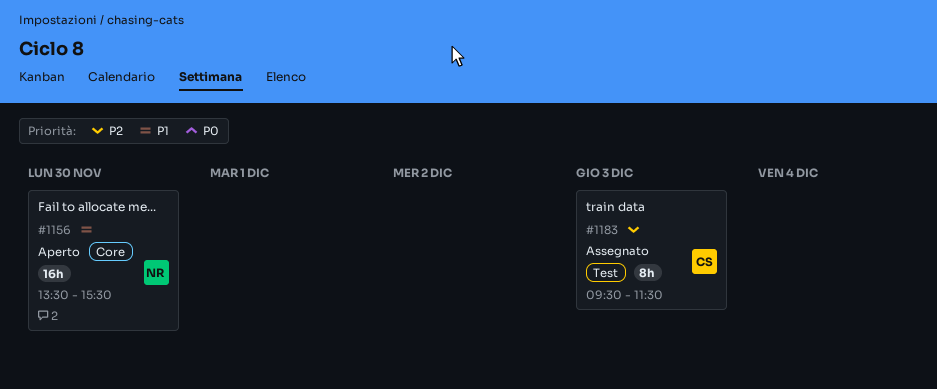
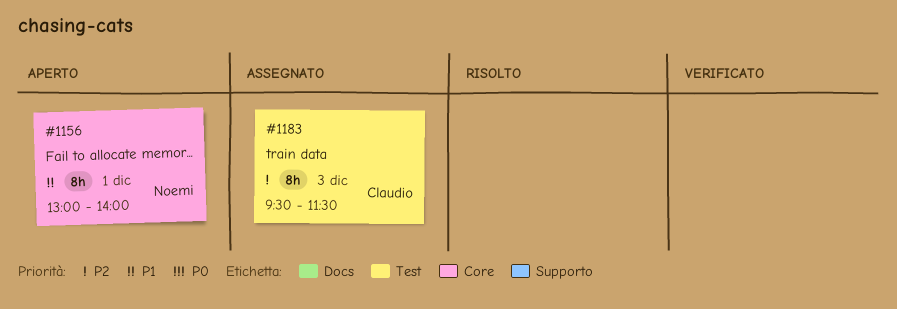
#1156, estimate: 16h -> 8h
#1156, day: Nov 30 -> Dec 1
#1156, begins: 13:30 -> 13:00
#1156, ends: 15:30 -> 14:00

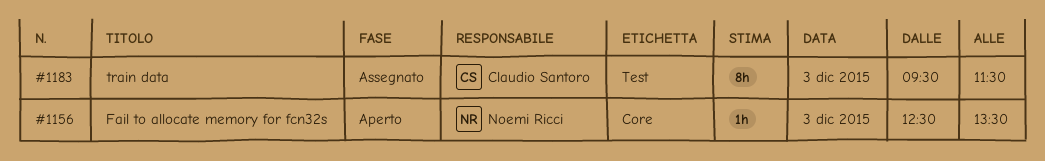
#1156, estimate: 8h -> 1h
#1156, day: Dec 1 -> Dec 3
#1156, begins: 13:00 -> 12:30
#1156, ends: 14:00 -> 13:30

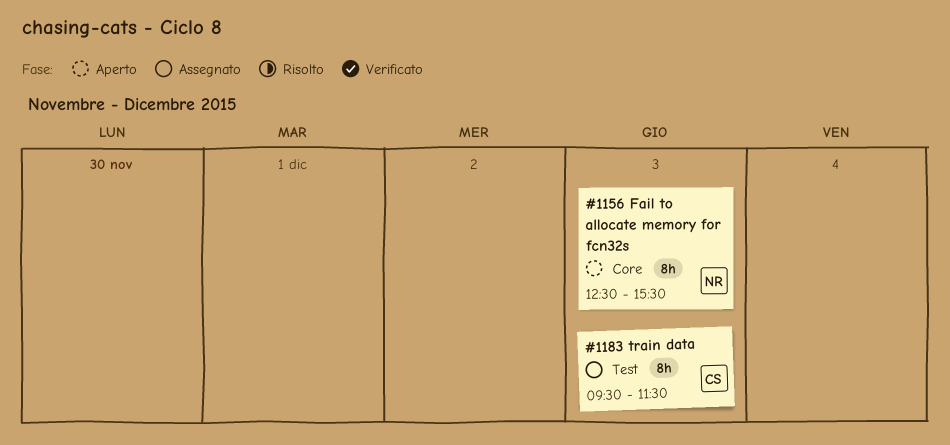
#1156, estimate: 1h -> 8h
#1156, ends: 13:30 -> 15:30

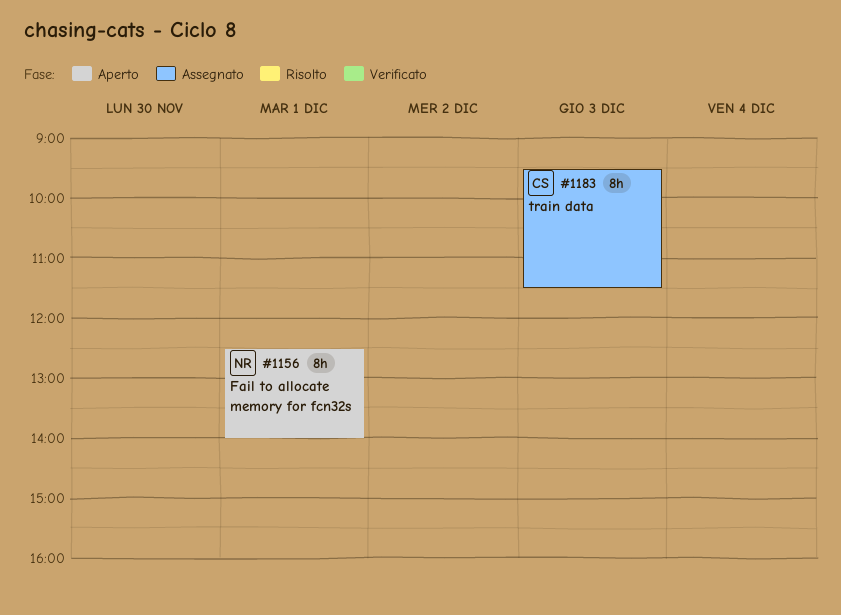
#1156, day: Dec 3 -> Dec 1
#1156, ends: 15:30 -> 14:00

